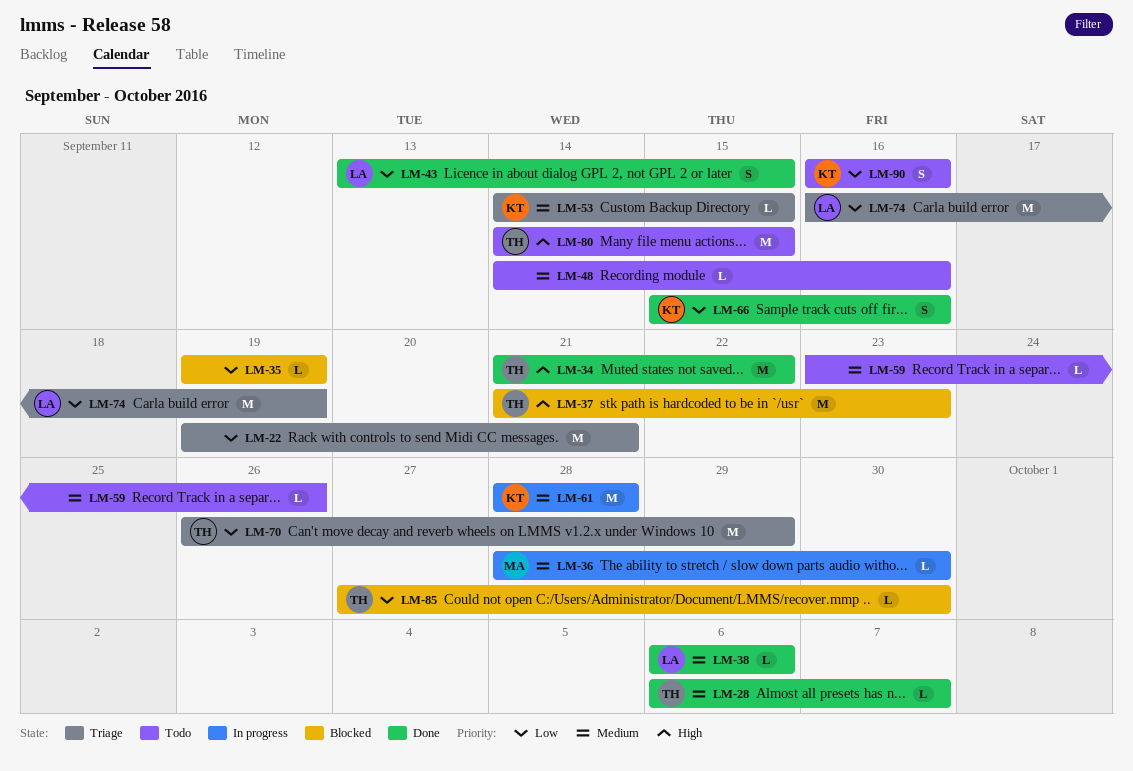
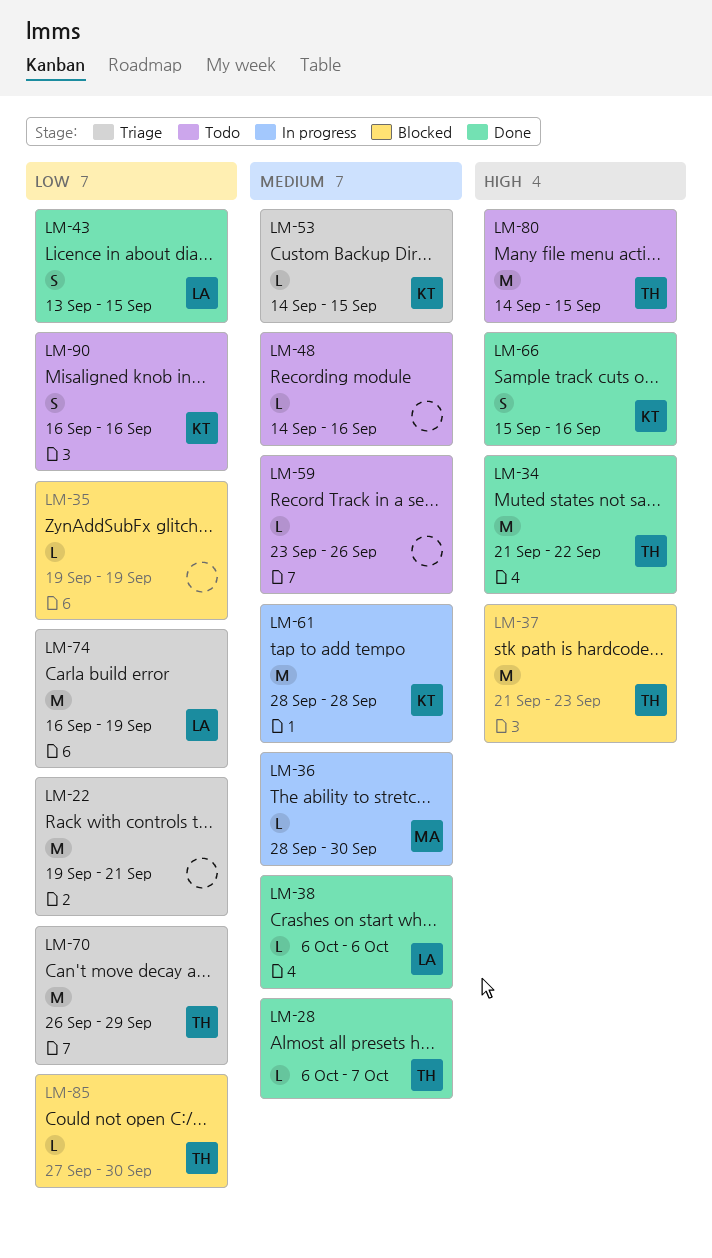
LM-66, priority: Low -> High

